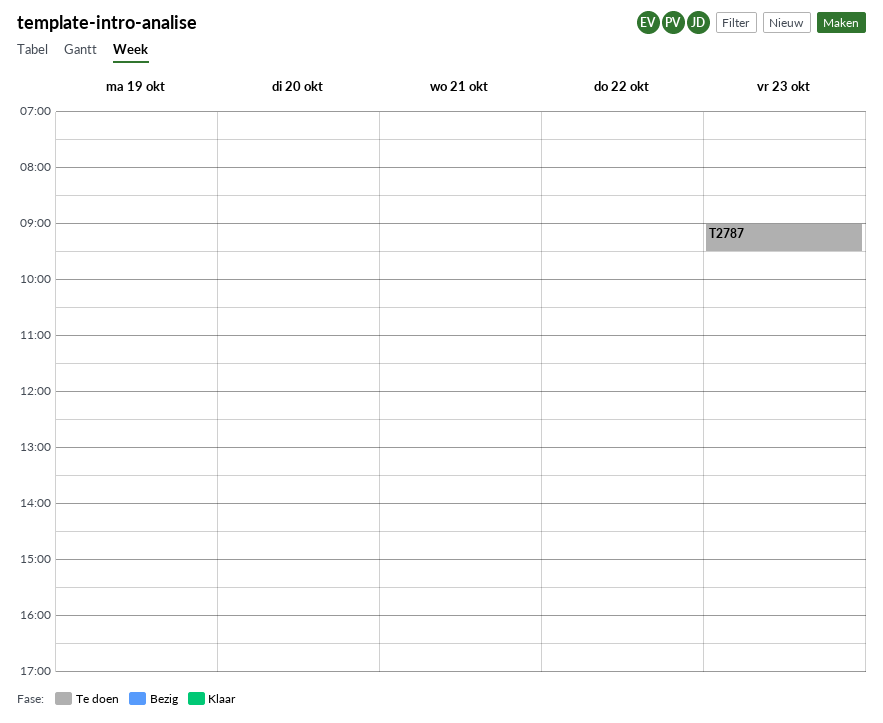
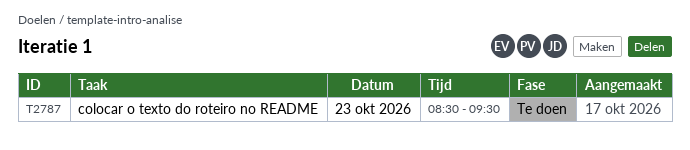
T2787, begins: 09:00 -> 08:30

